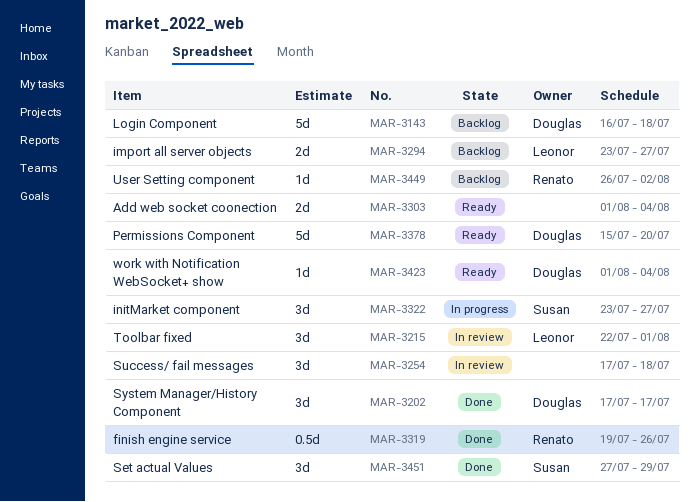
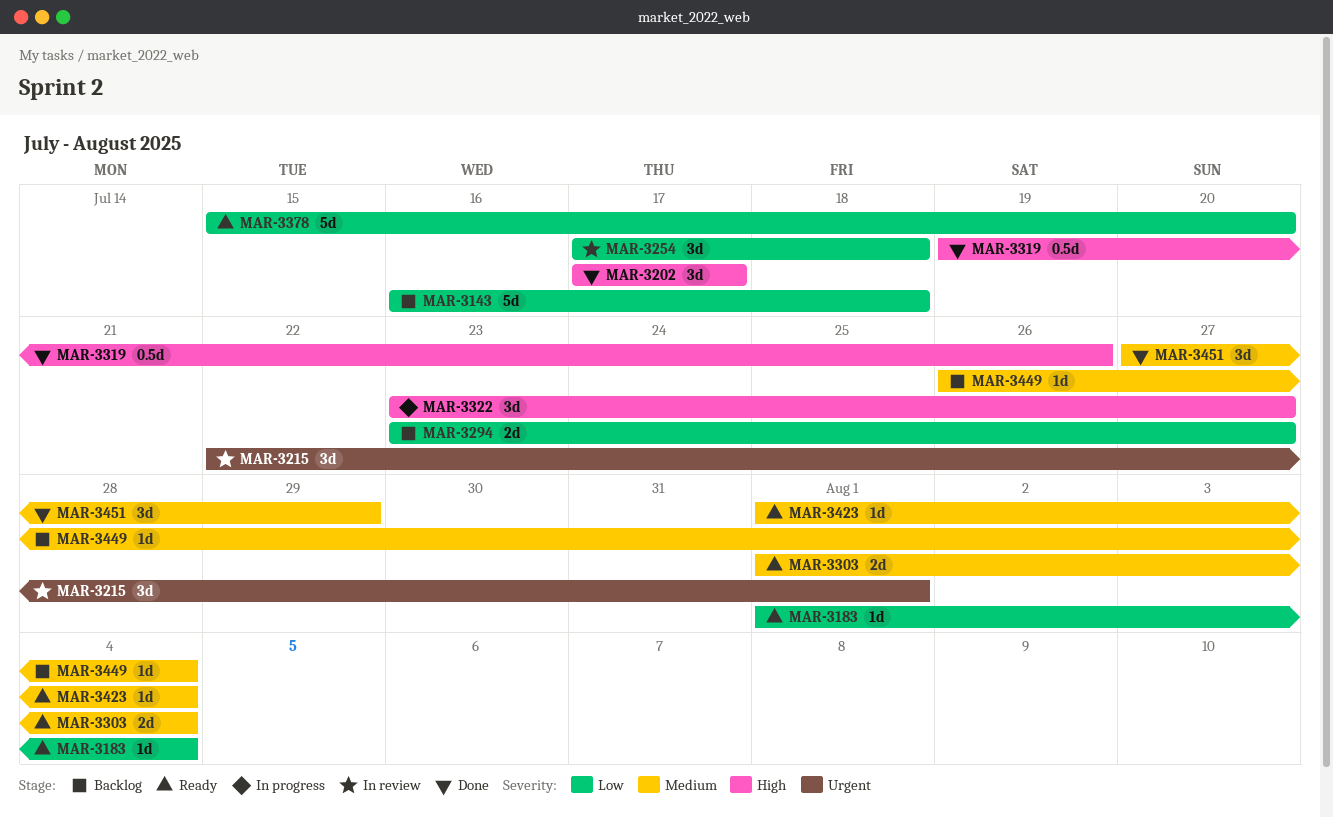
MAR-3183: none -> present
MAR-3449, due: Aug 2 -> Aug 4

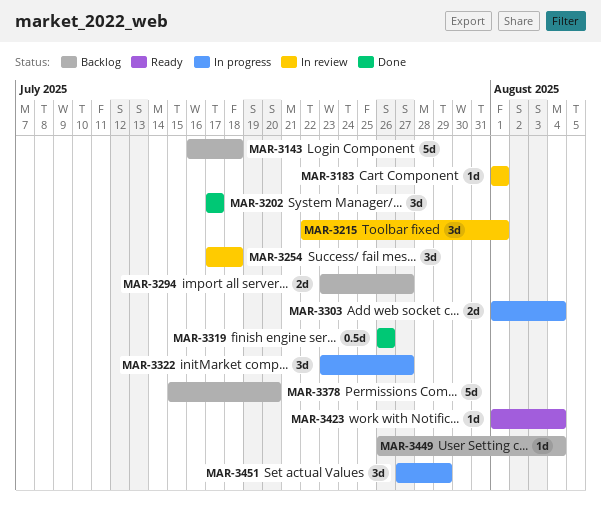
MAR-3183, status: Ready -> In review
MAR-3183, due: Aug 4 -> Aug 1
MAR-3303, status: Ready -> In progress
MAR-3319, start: Jul 19 -> Jul 26
MAR-3378, status: Ready -> Backlog
MAR-3451, status: Done -> In progress

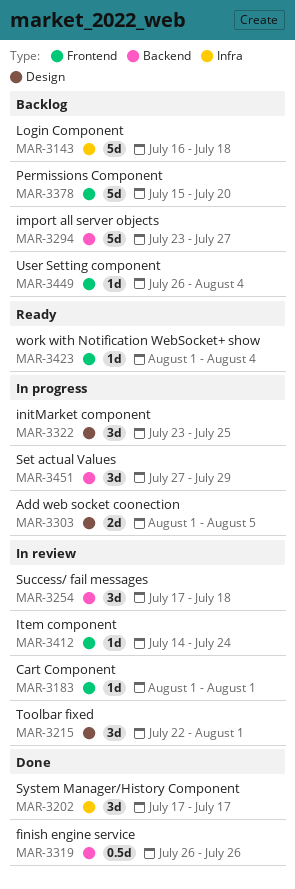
MAR-3294, estimate: 2d -> 5d
MAR-3303, due: Aug 4 -> Aug 5
MAR-3322, due: Jul 27 -> Jul 25
MAR-3412: none -> present

